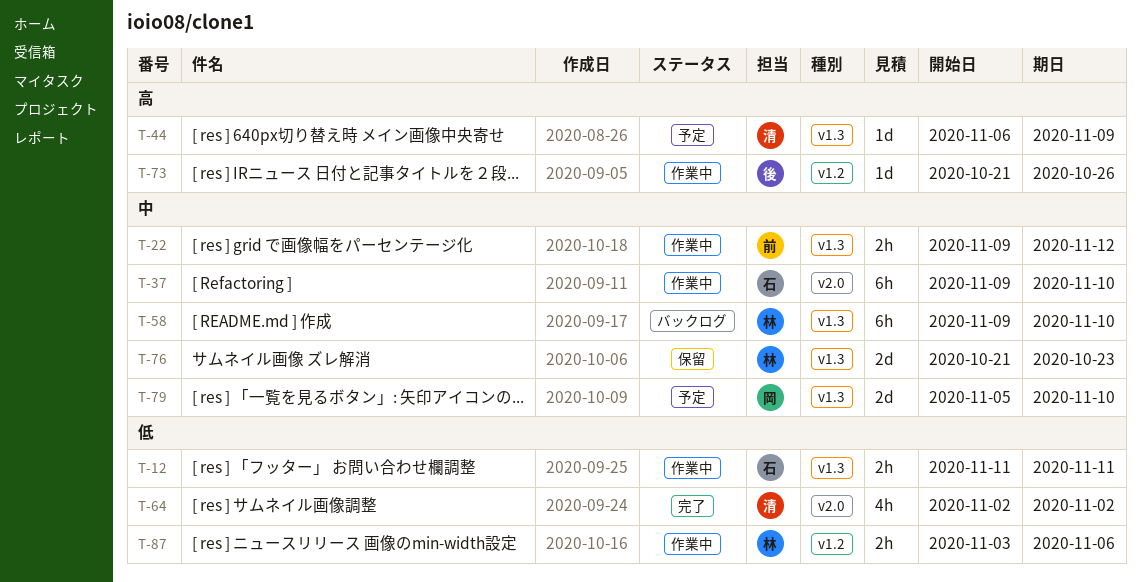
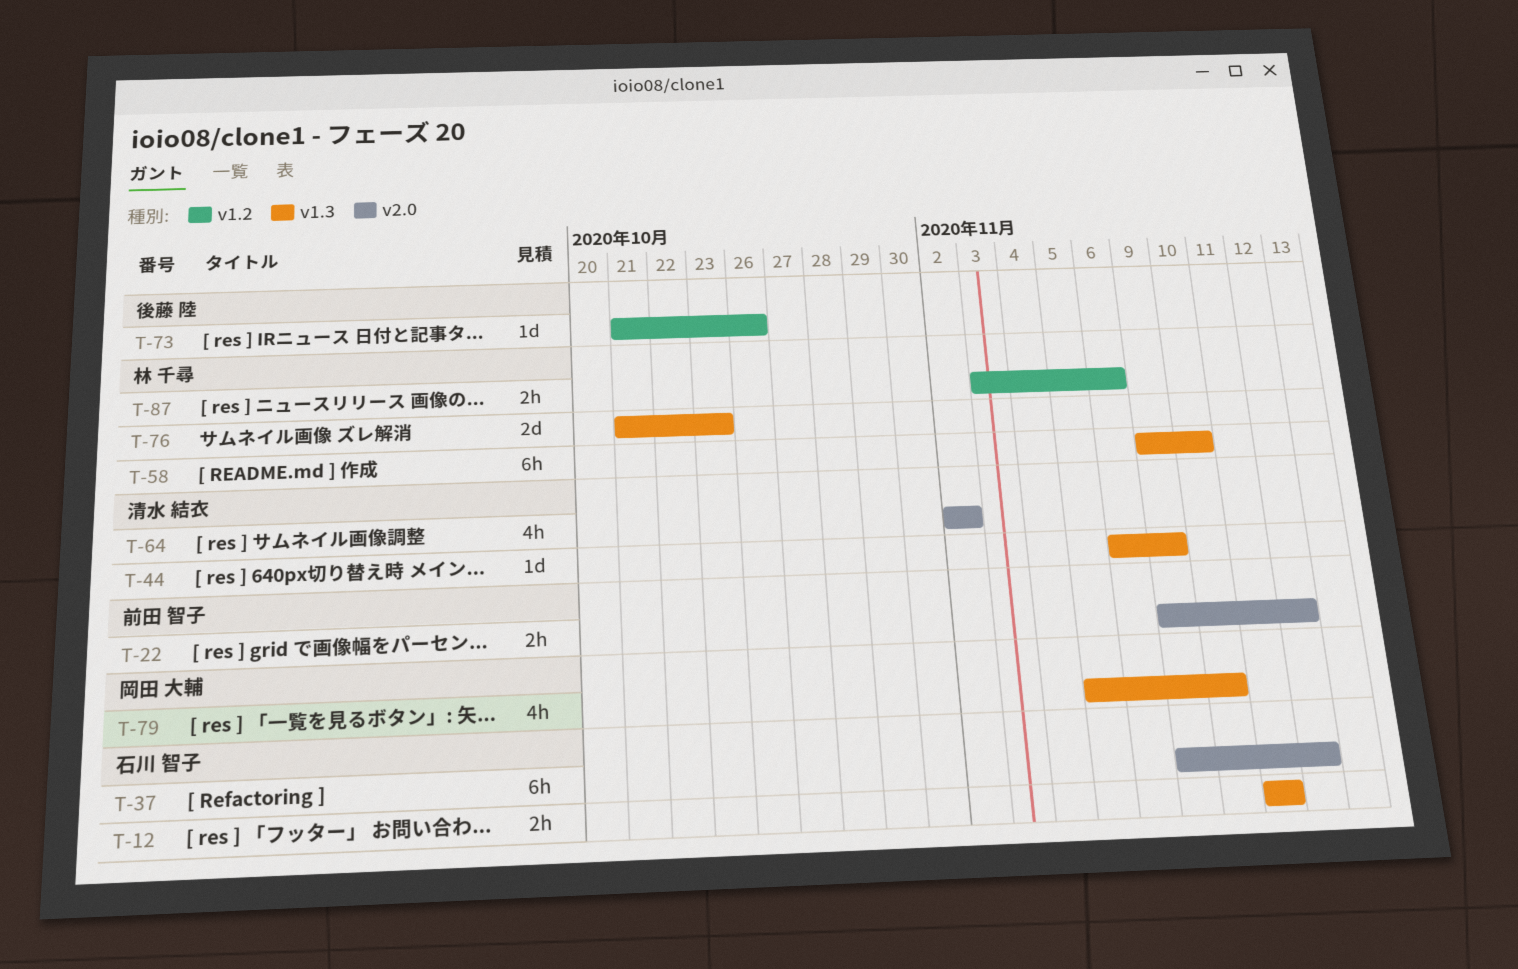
T-22, label: v1.3 -> v2.0
T-37, due: Nov 10 -> Nov 12
T-79, estimate: 2d -> 4h

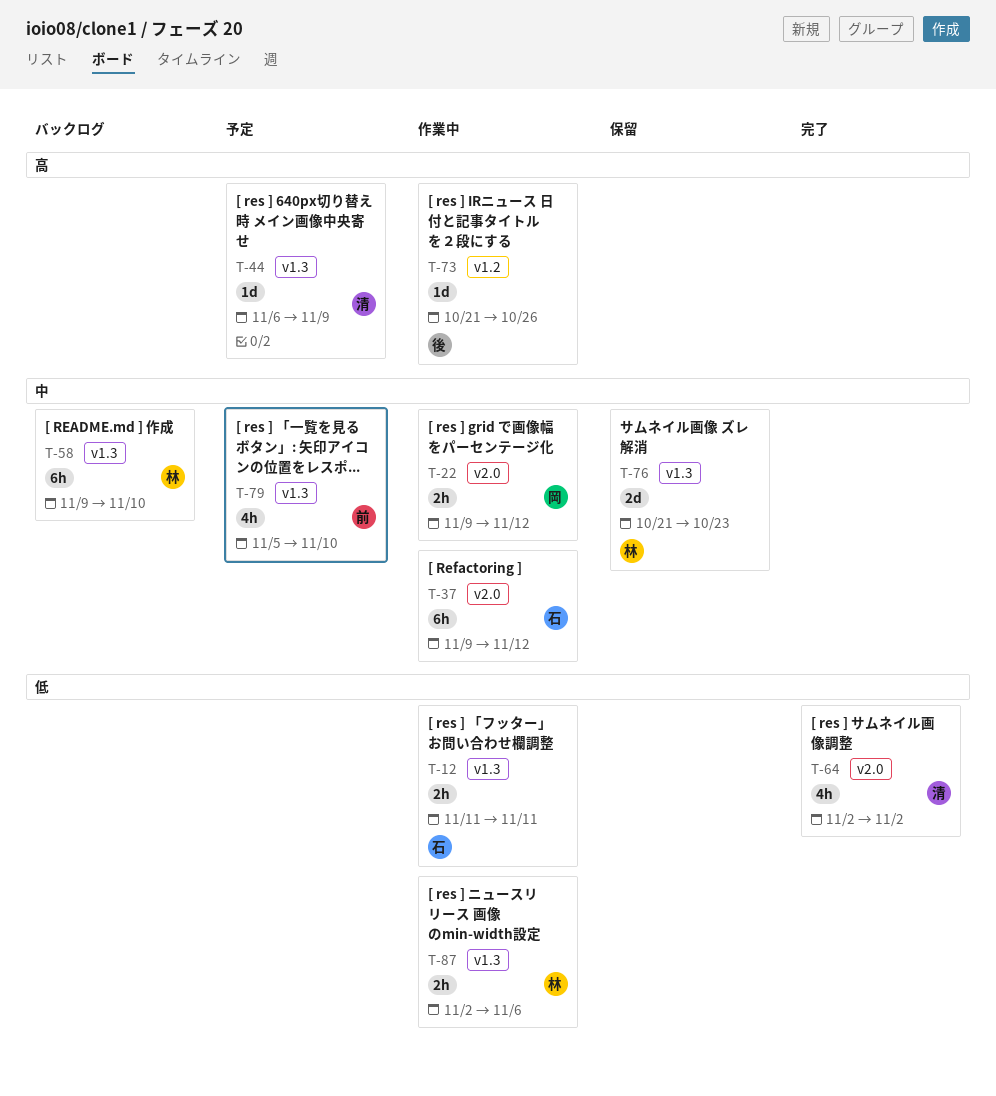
T-22, owner: 前田 智子 -> 岡田 大輔
T-79, owner: 岡田 大輔 -> 前田 智子
T-87, label: v1.2 -> v1.3
T-87, start: Nov 3 -> Nov 2

